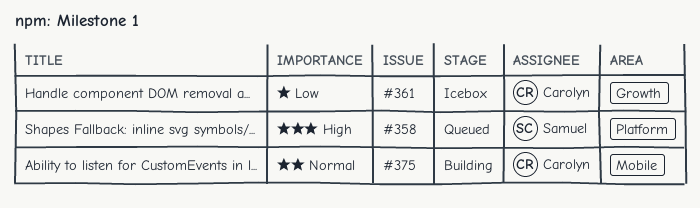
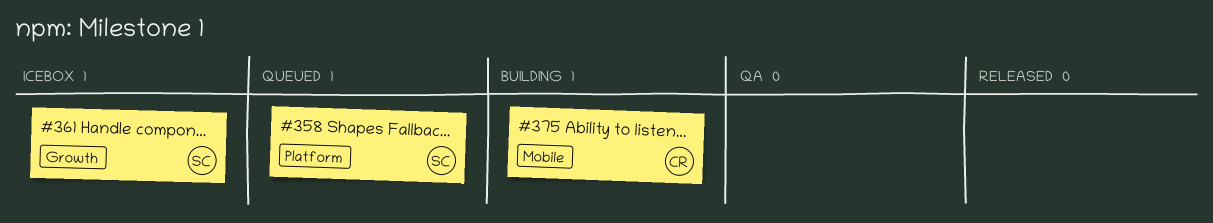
#361, owner: Carolyn -> Samuel

